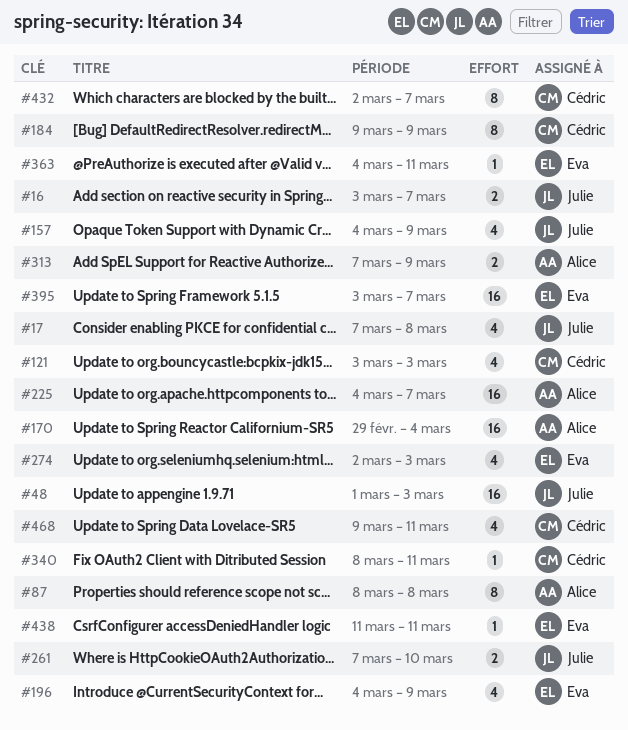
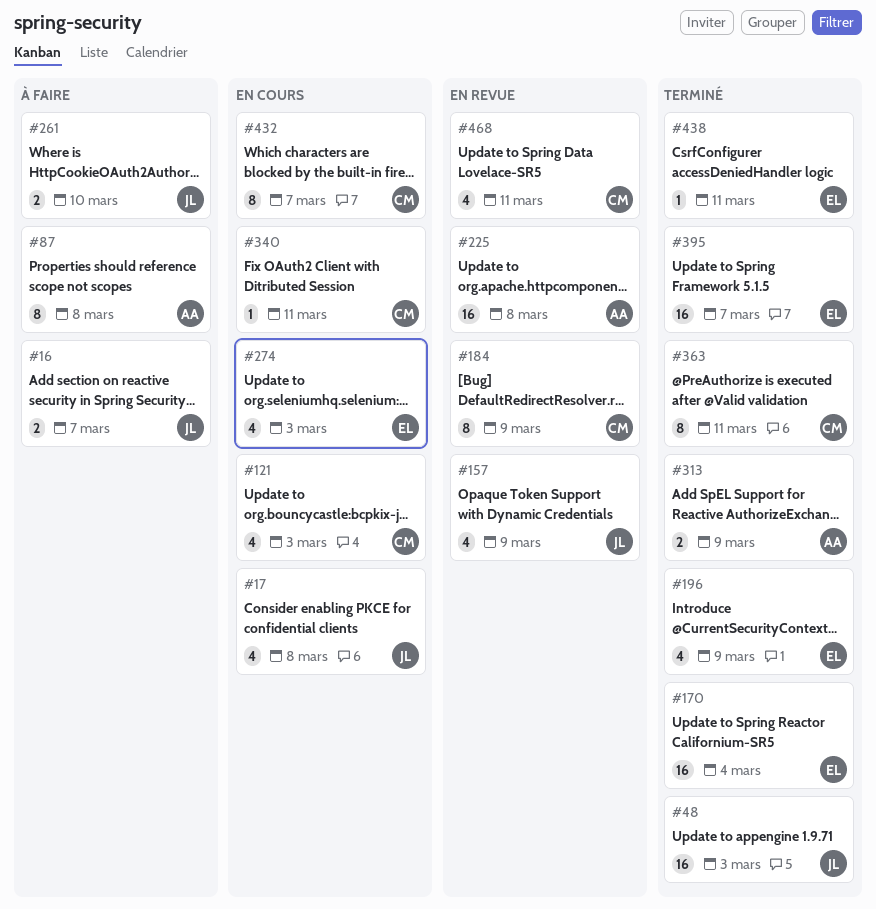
#170, owner: Alice -> Eva
#225, due: Mar 7 -> Mar 8
#363, owner: Eva -> Cédric
#363, estimate: 1 -> 8

